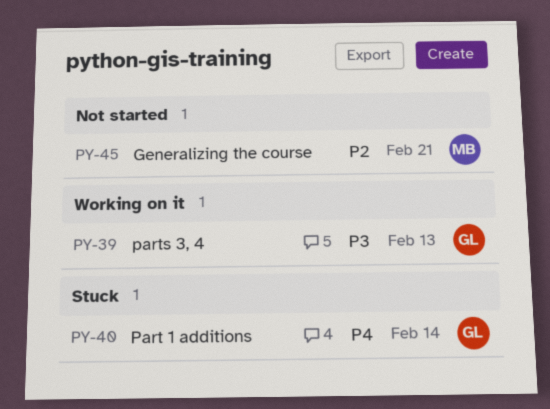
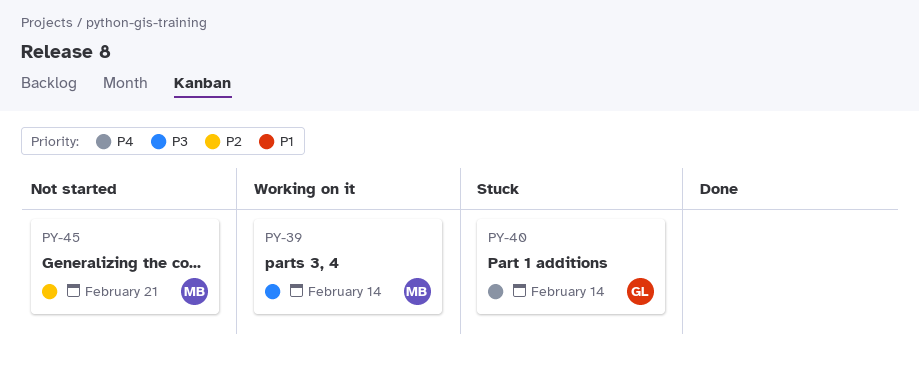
PY-39, owner: GL -> MB
PY-39, due: Feb 13 -> Feb 14

